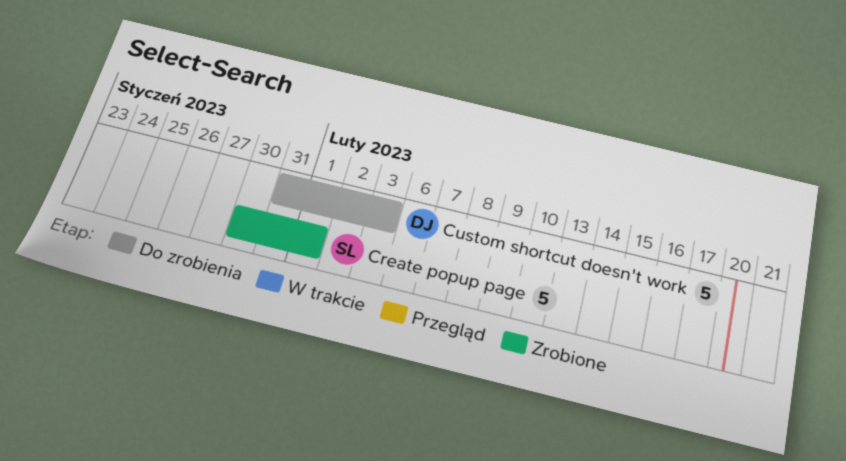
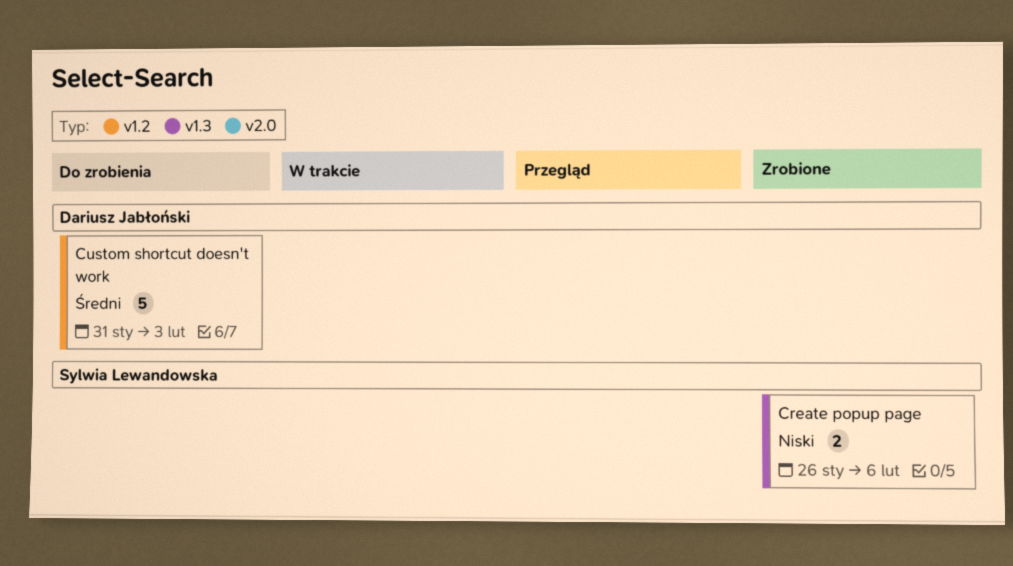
Create popup page, estimate: 5 -> 2
Create popup page, start: Jan 30 -> Jan 26
Create popup page, due: Feb 1 -> Feb 6

